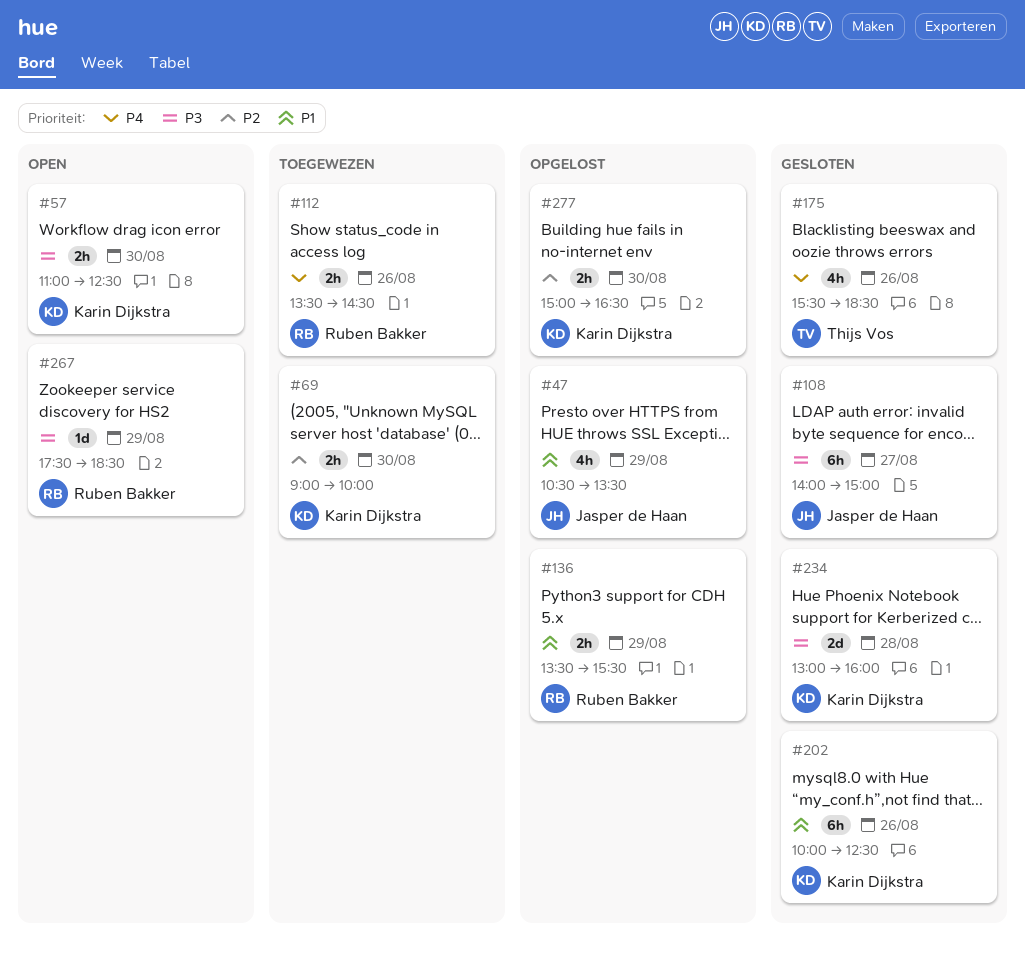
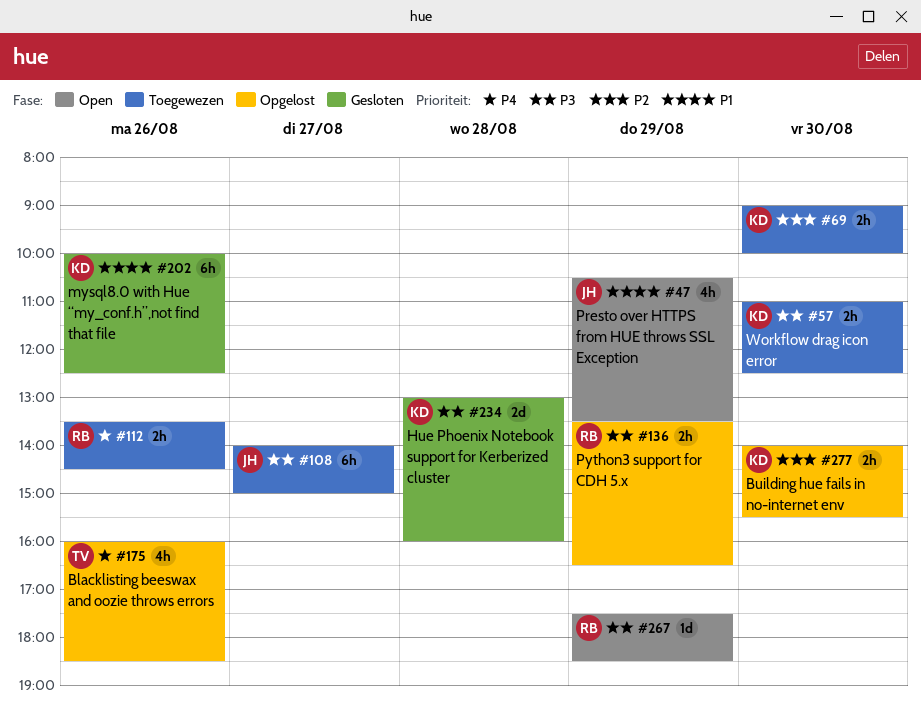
#47, status: Opgelost -> Open
#57, status: Open -> Toegewezen
#108, status: Gesloten -> Toegewezen
#136, priority: P1 -> P3
#136, ends: 15:30 -> 16:30
#175, status: Gesloten -> Opgelost
#175, begins: 15:30 -> 16:00
#277, begins: 15:00 -> 14:00
#277, ends: 16:30 -> 15:30

